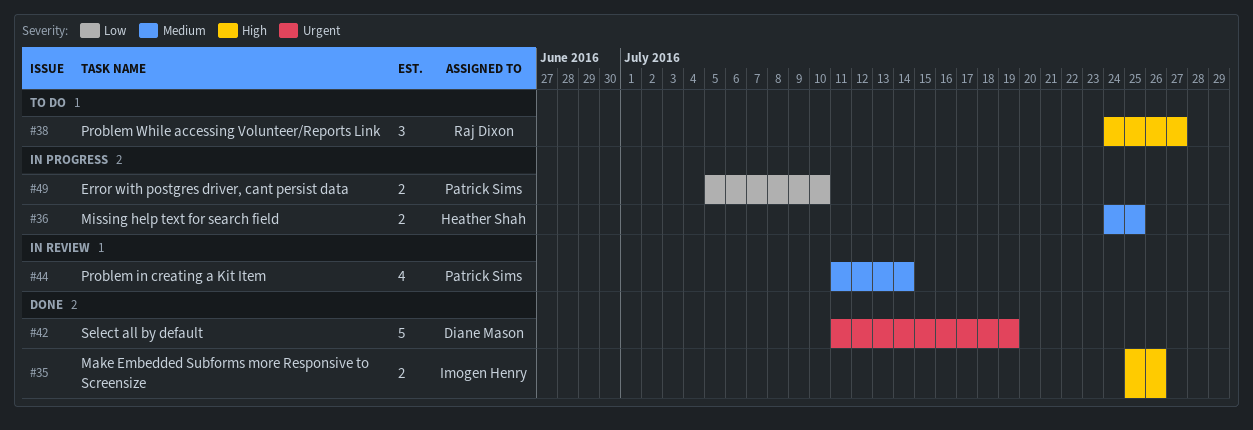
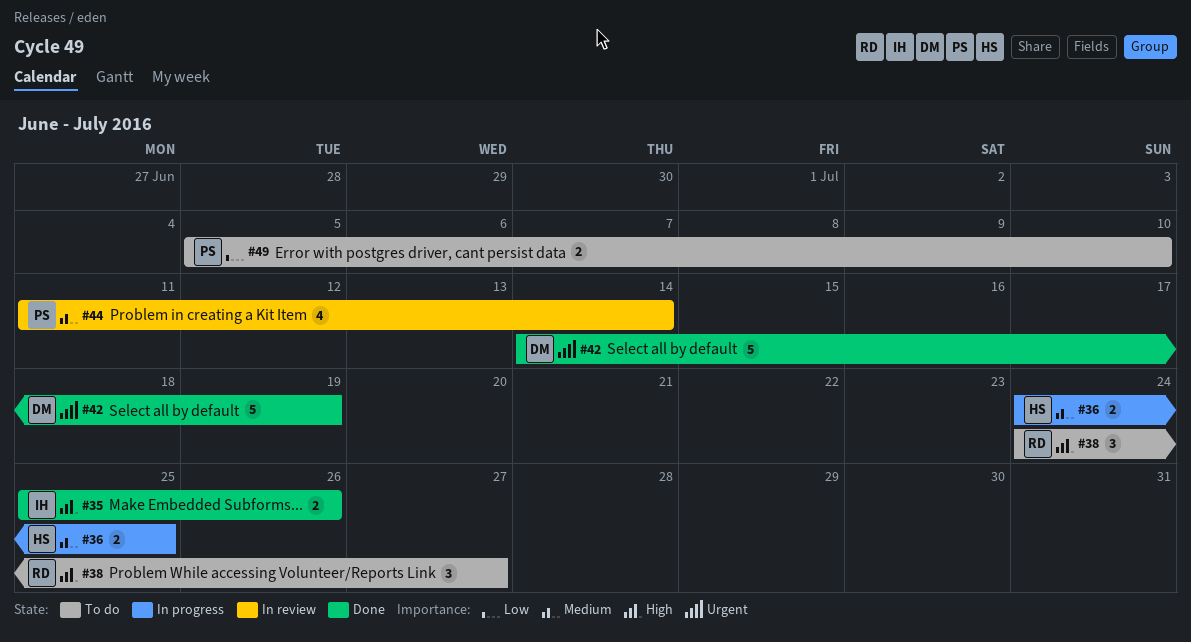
#42, start: Jul 11 -> Jul 14
#49, status: In progress -> To do

